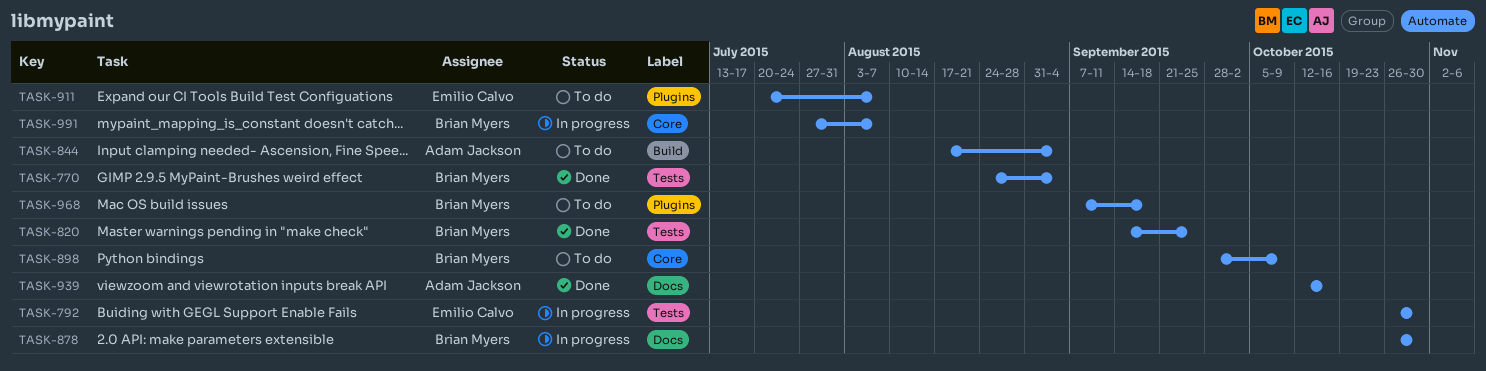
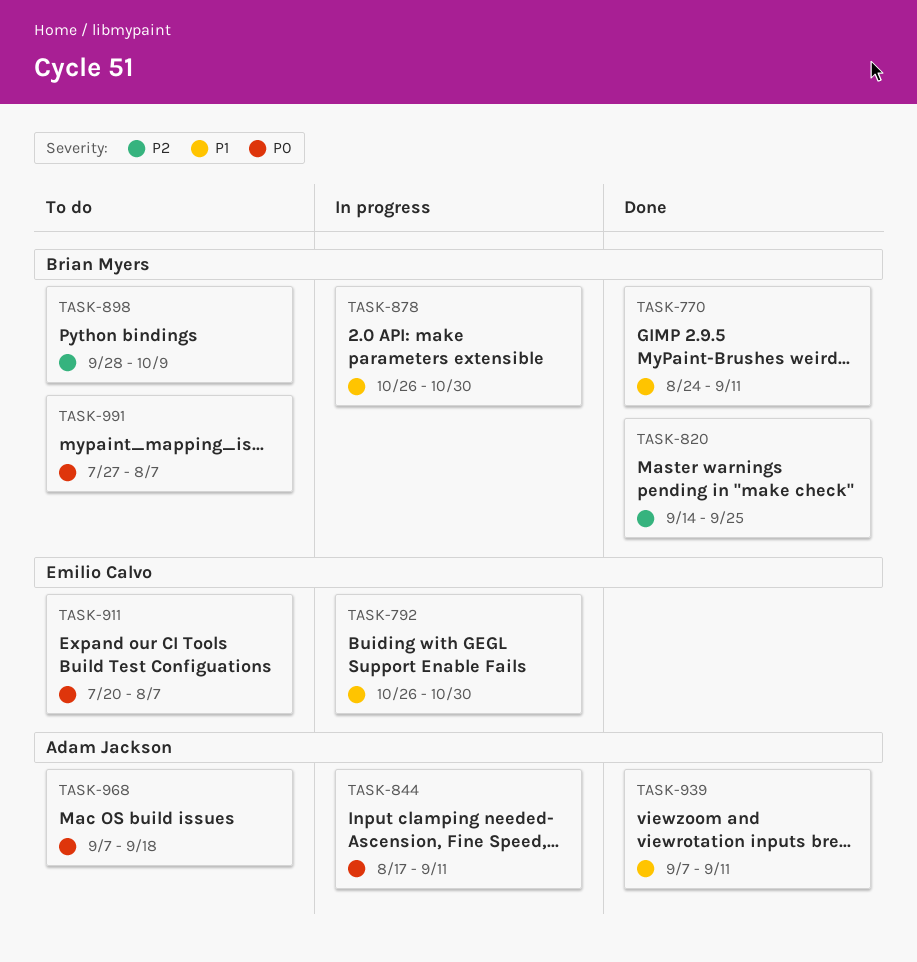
TASK-770, due: Sep 4 -> Sep 11
TASK-844, status: To do -> In progress
TASK-844, due: Sep 4 -> Sep 11
TASK-939, start: Oct 12 -> Sep 7
TASK-939, due: Oct 16 -> Sep 11
TASK-968, owner: Brian Myers -> Adam Jackson
TASK-991, status: In progress -> To do

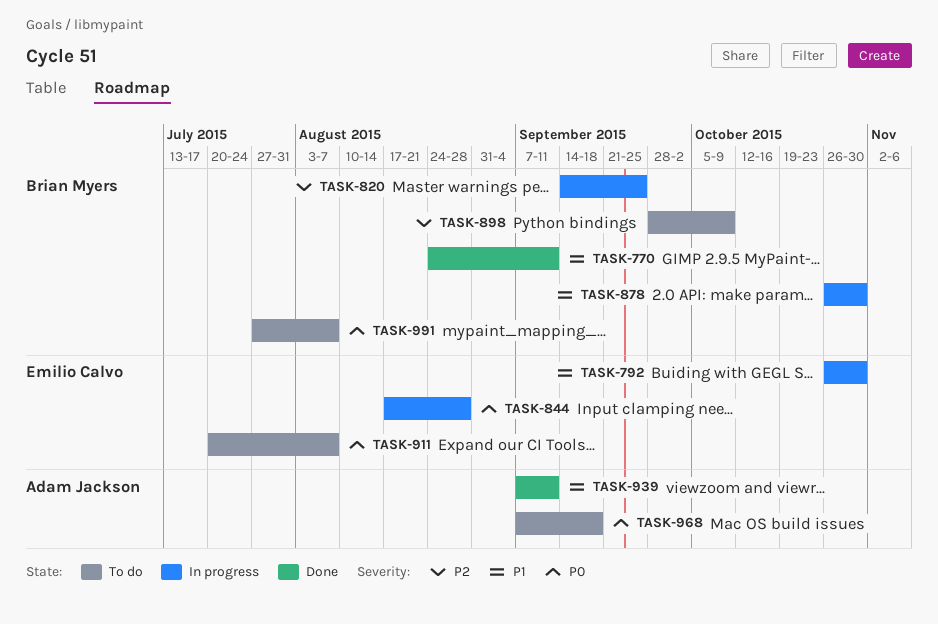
TASK-820, status: Done -> In progress
TASK-844, owner: Adam Jackson -> Emilio Calvo
TASK-844, due: Sep 11 -> Aug 28

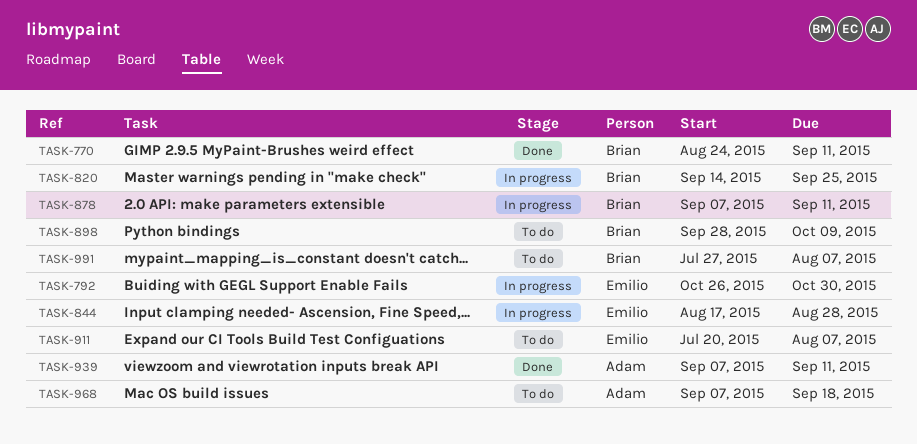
TASK-878, start: Oct 26 -> Sep 7
TASK-878, due: Oct 30 -> Sep 11

